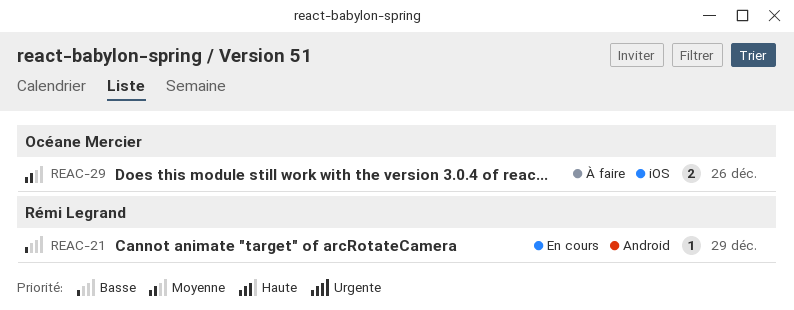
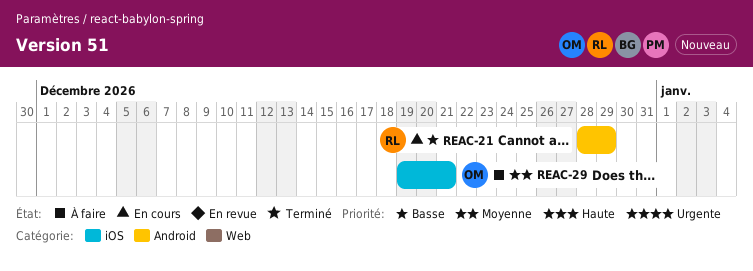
REAC-29, due: Dec 26 -> Dec 21

